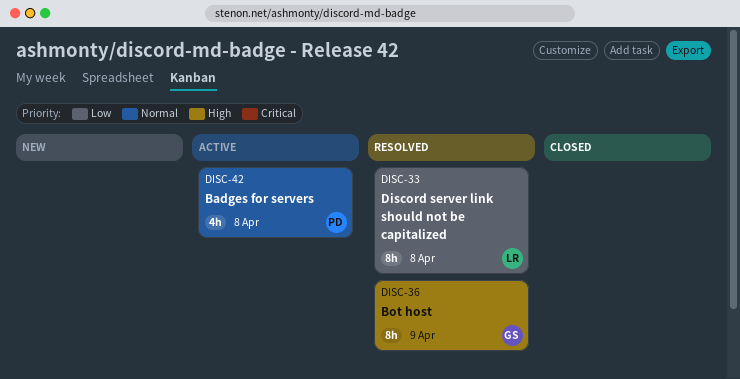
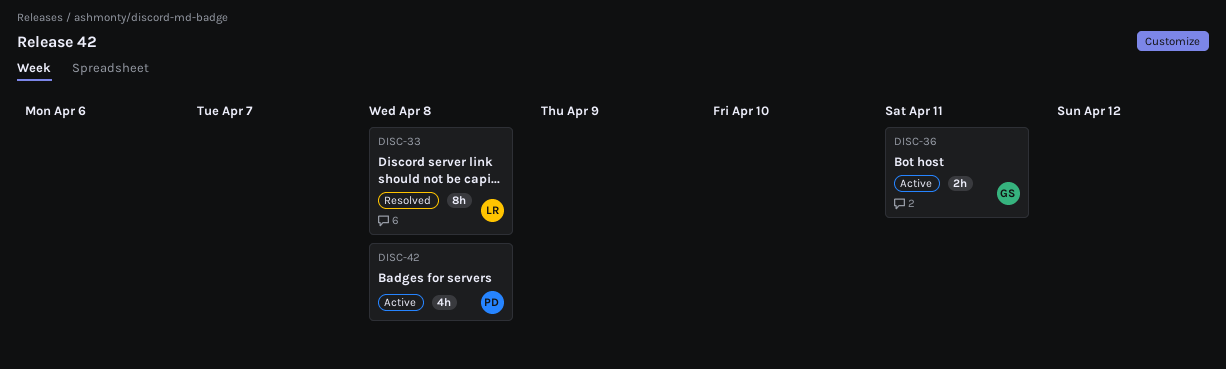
DISC-36, status: Resolved -> Active
DISC-36, estimate: 8h -> 2h
DISC-36, due: Apr 9 -> Apr 11

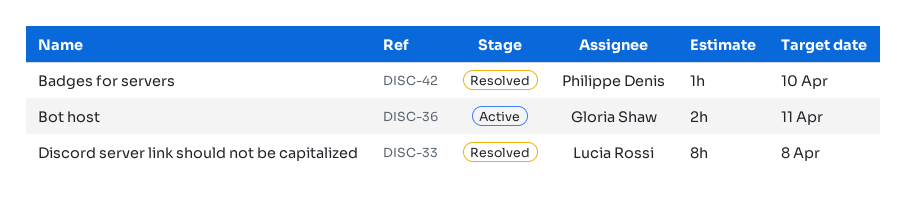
DISC-42, status: Active -> Resolved
DISC-42, estimate: 4h -> 1h
DISC-42, due: Apr 8 -> Apr 10

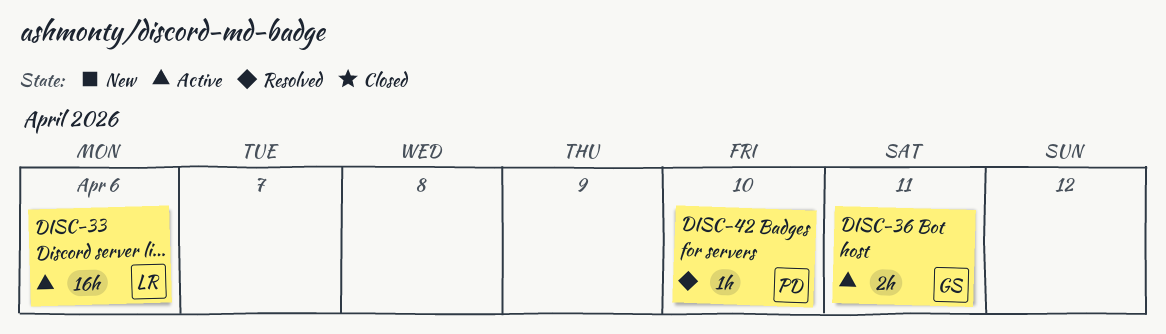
DISC-33, status: Resolved -> Active
DISC-33, estimate: 8h -> 16h
DISC-33, due: Apr 8 -> Apr 6

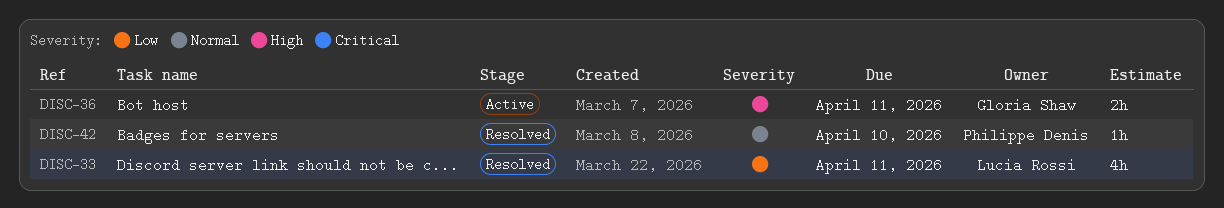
DISC-33, status: Active -> Resolved
DISC-33, estimate: 16h -> 4h
DISC-33, due: Apr 6 -> Apr 11

